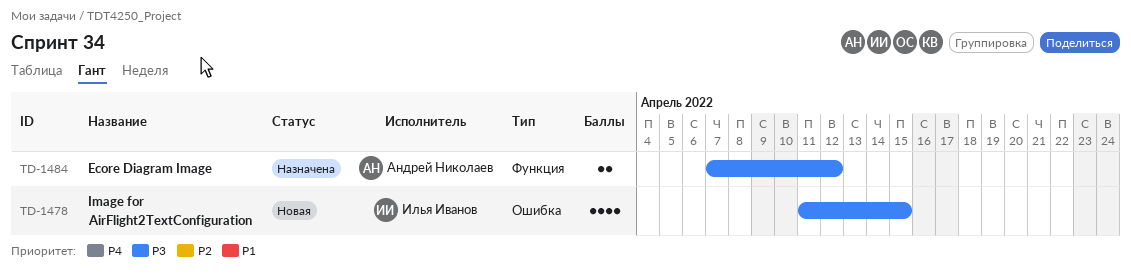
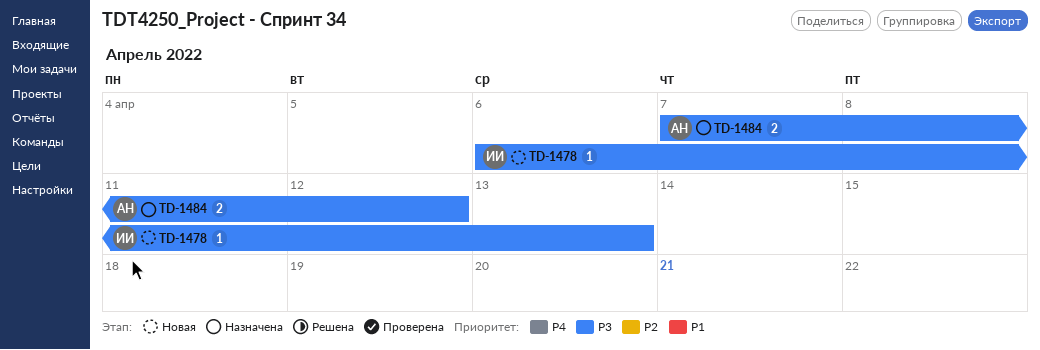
TD-1478, estimate: 4 -> 1
TD-1478, start: Apr 11 -> Apr 6
TD-1478, due: Apr 15 -> Apr 13

